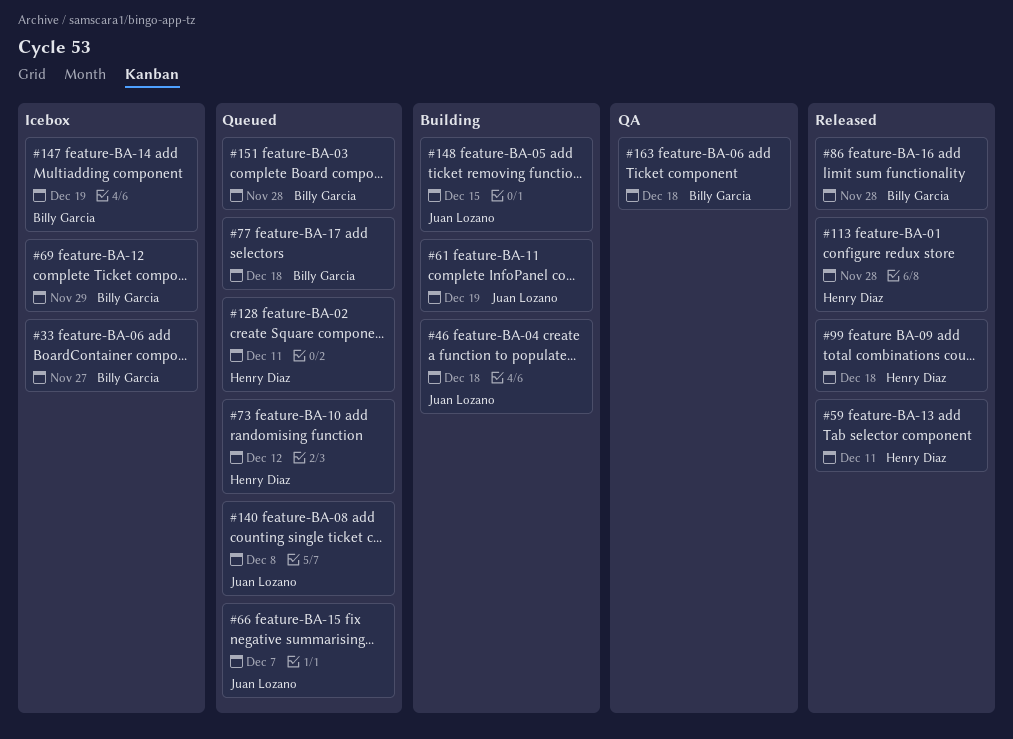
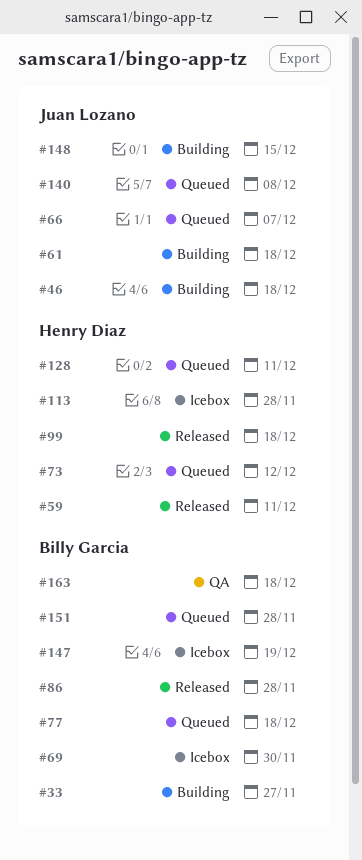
#33, status: Icebox -> Building
#61, due: Dec 19 -> Dec 18
#69, due: Nov 29 -> Nov 30
#113, status: Released -> Icebox

